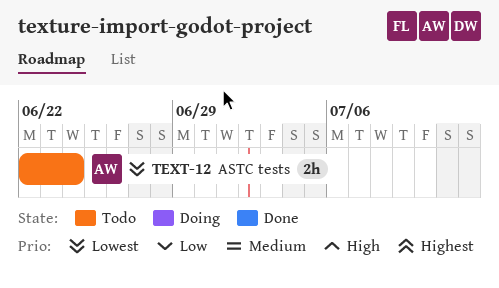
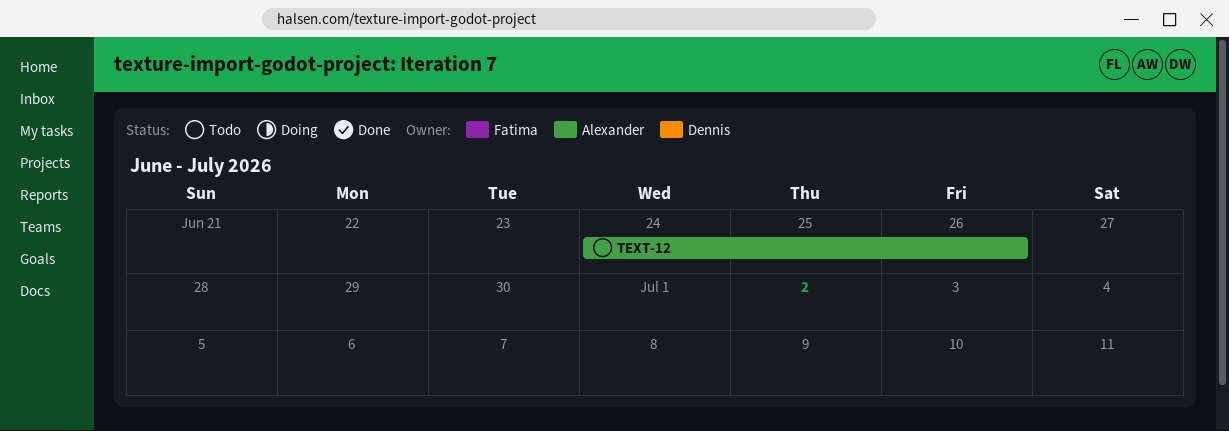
TEXT-12, start: Jun 22 -> Jun 24
TEXT-12, due: Jun 24 -> Jun 26

